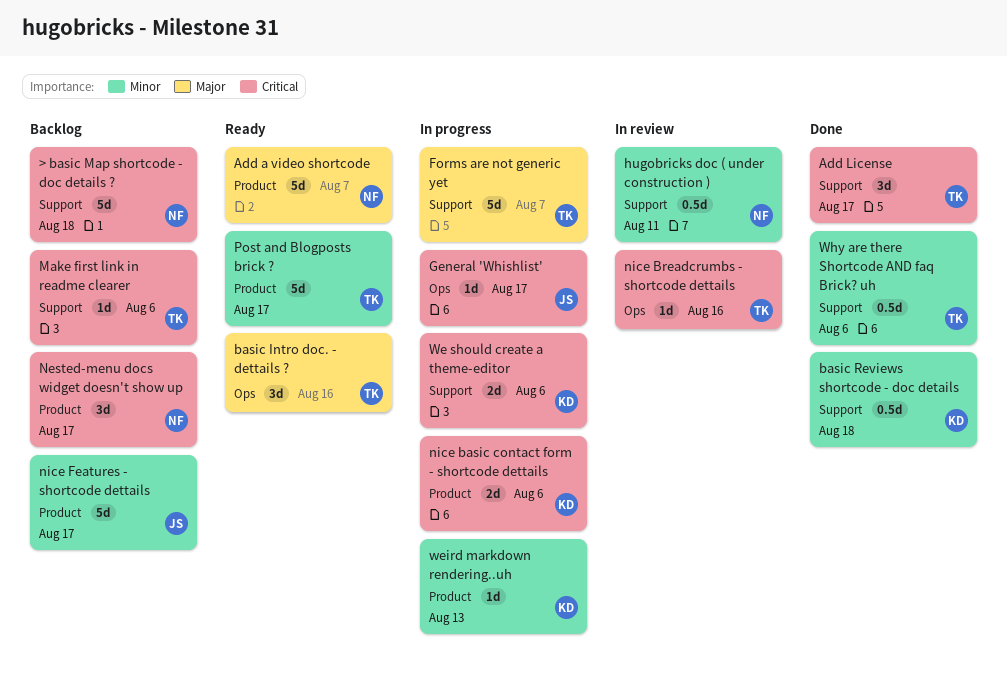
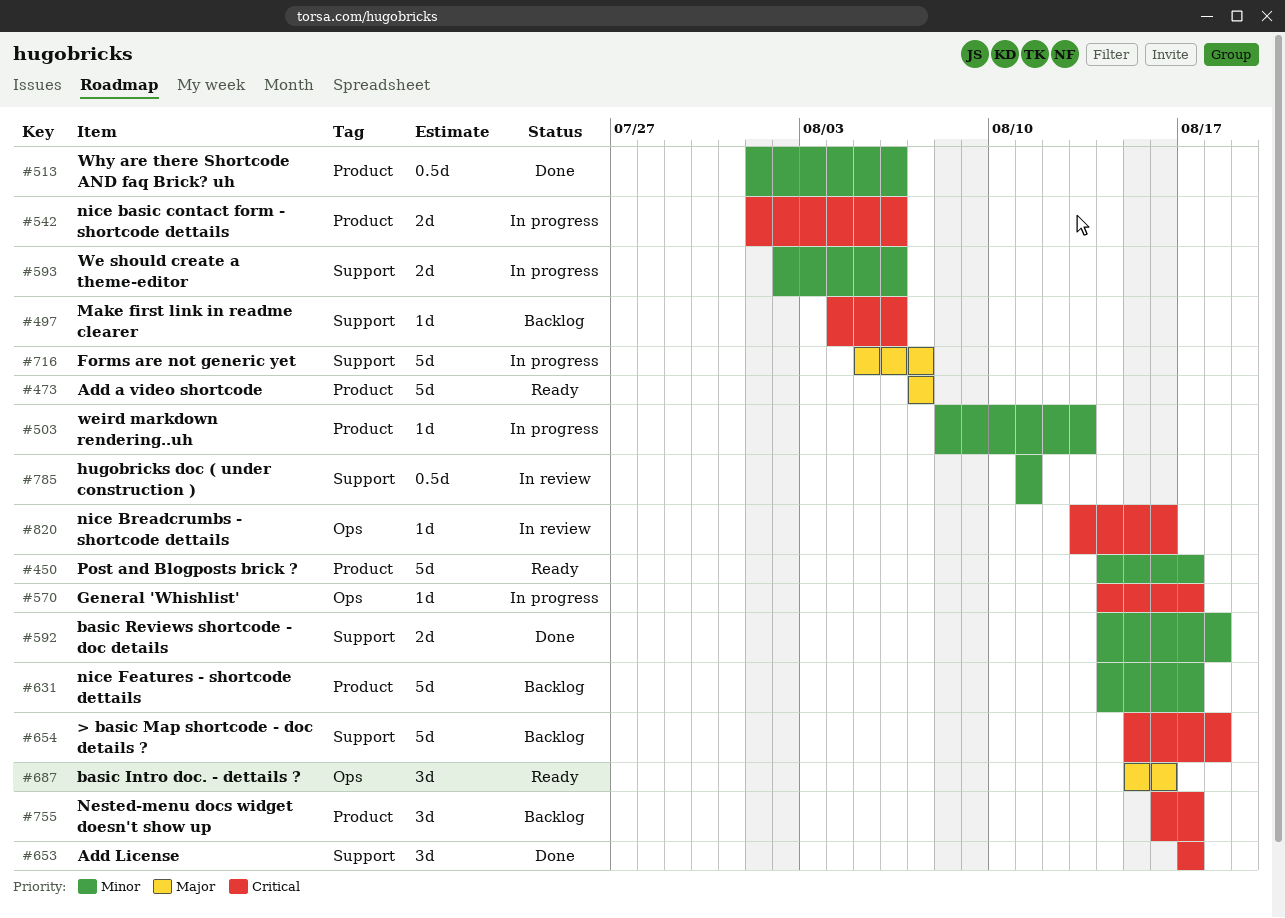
basic Reviews shortcode - doc details, estimate: 0.5d -> 2d
We should create a theme-editor, priority: Critical -> Minor
Why are there Shortcode AND faq Brick? uh, label: Support -> Product

